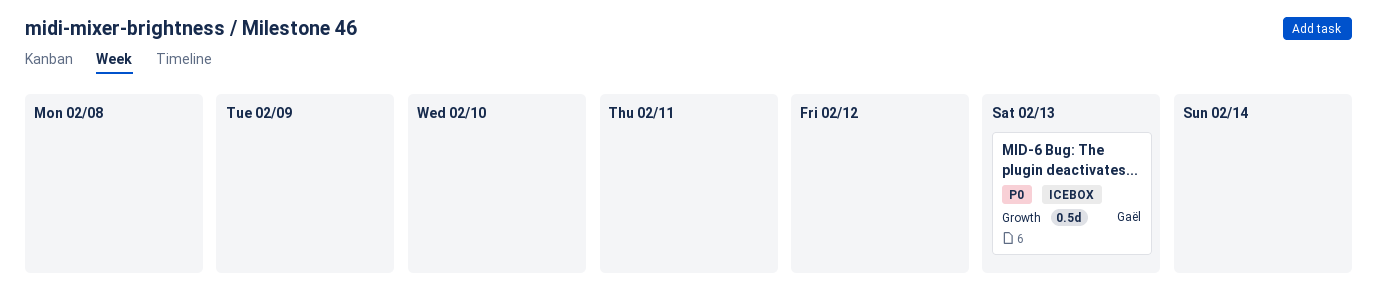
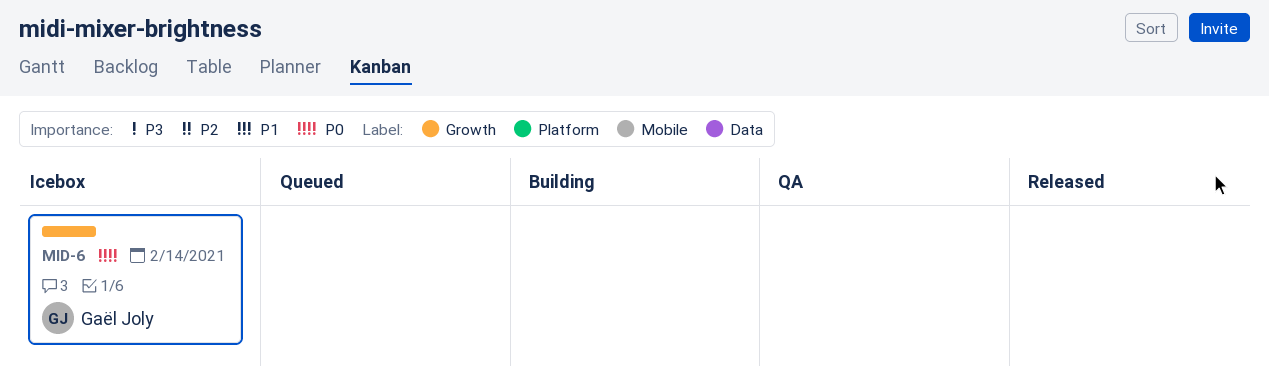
MID-6, due: Feb 13 -> Feb 14

